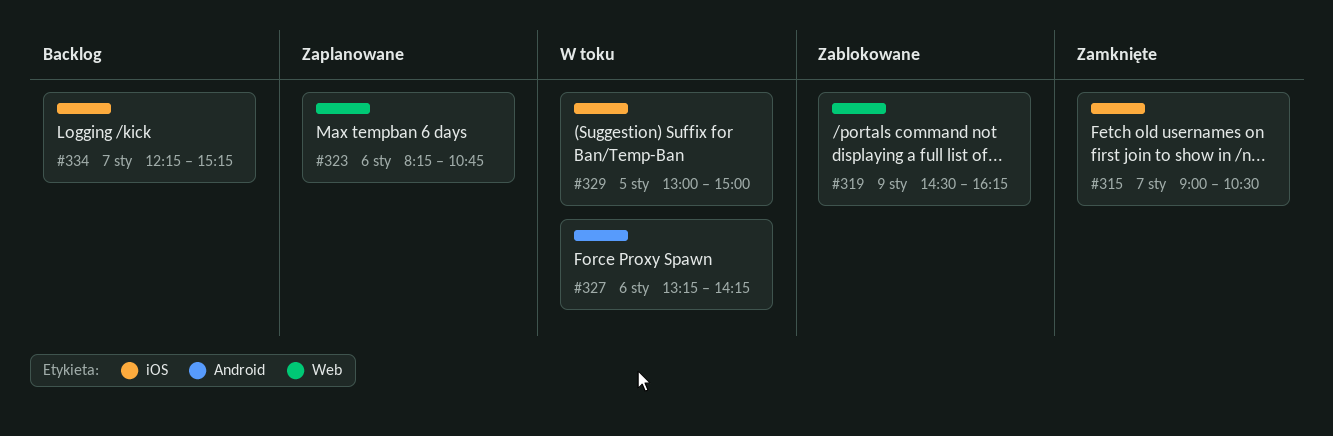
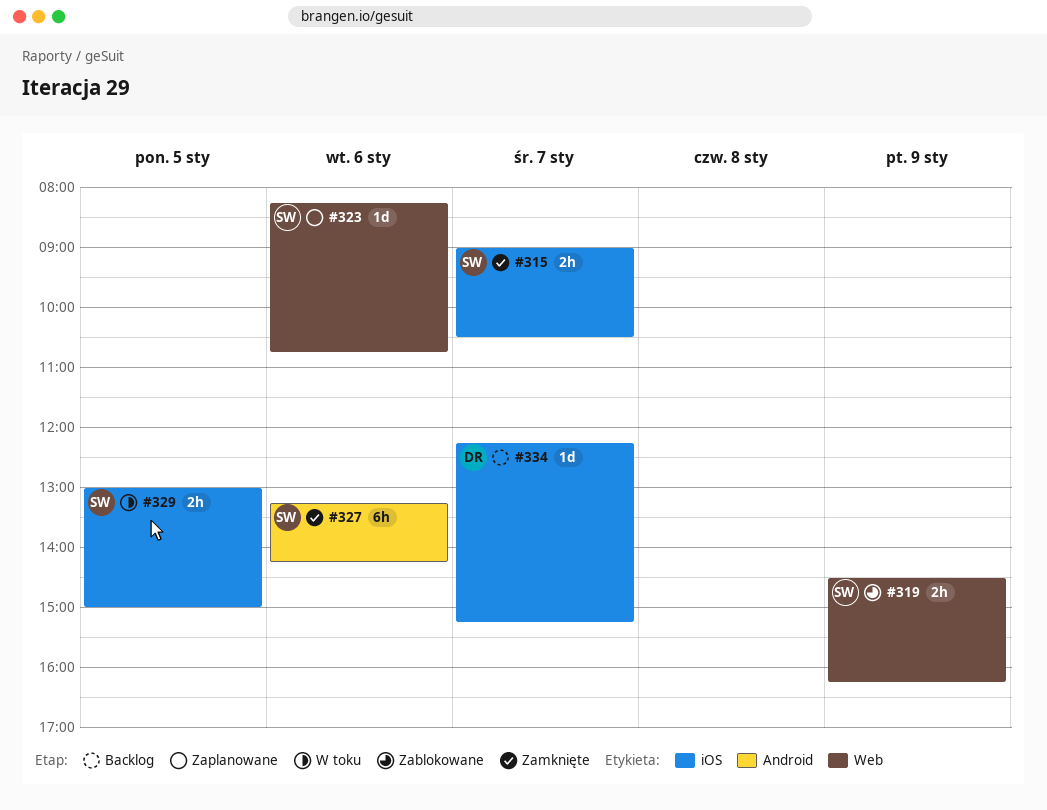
#327, status: W toku -> Zamknięte

